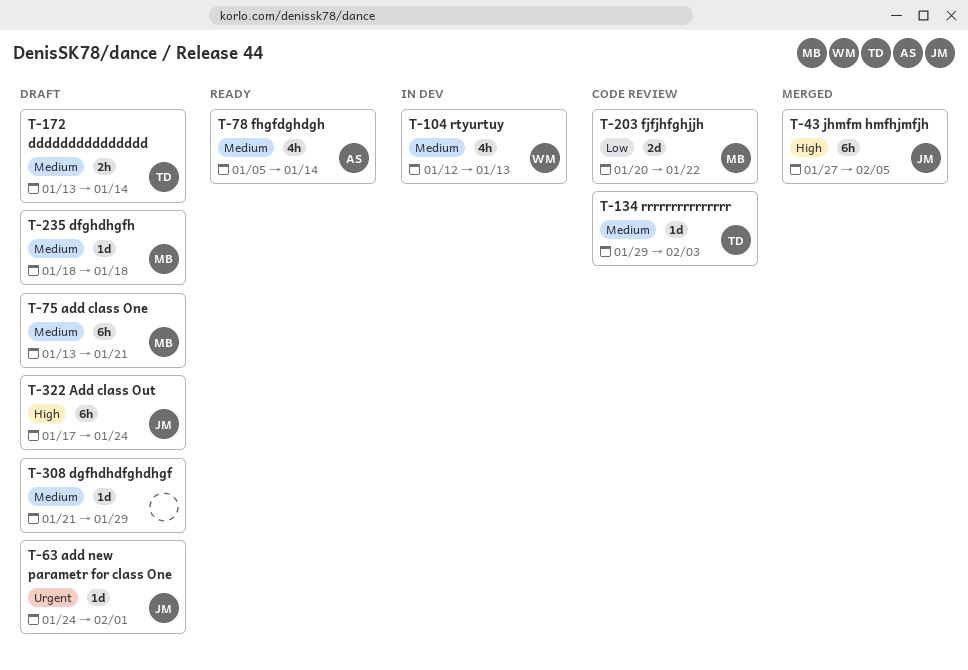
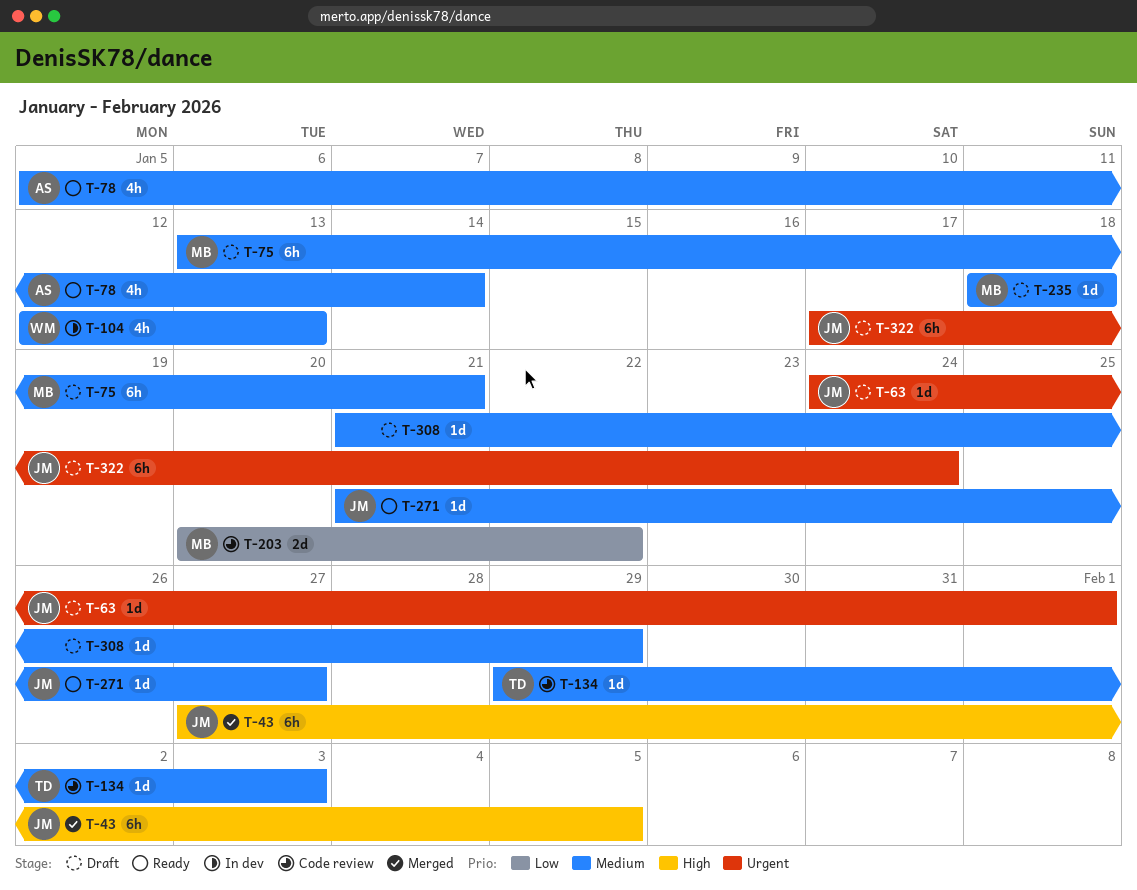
T-172: present -> none
T-271: none -> present
T-322, priority: High -> Urgent

